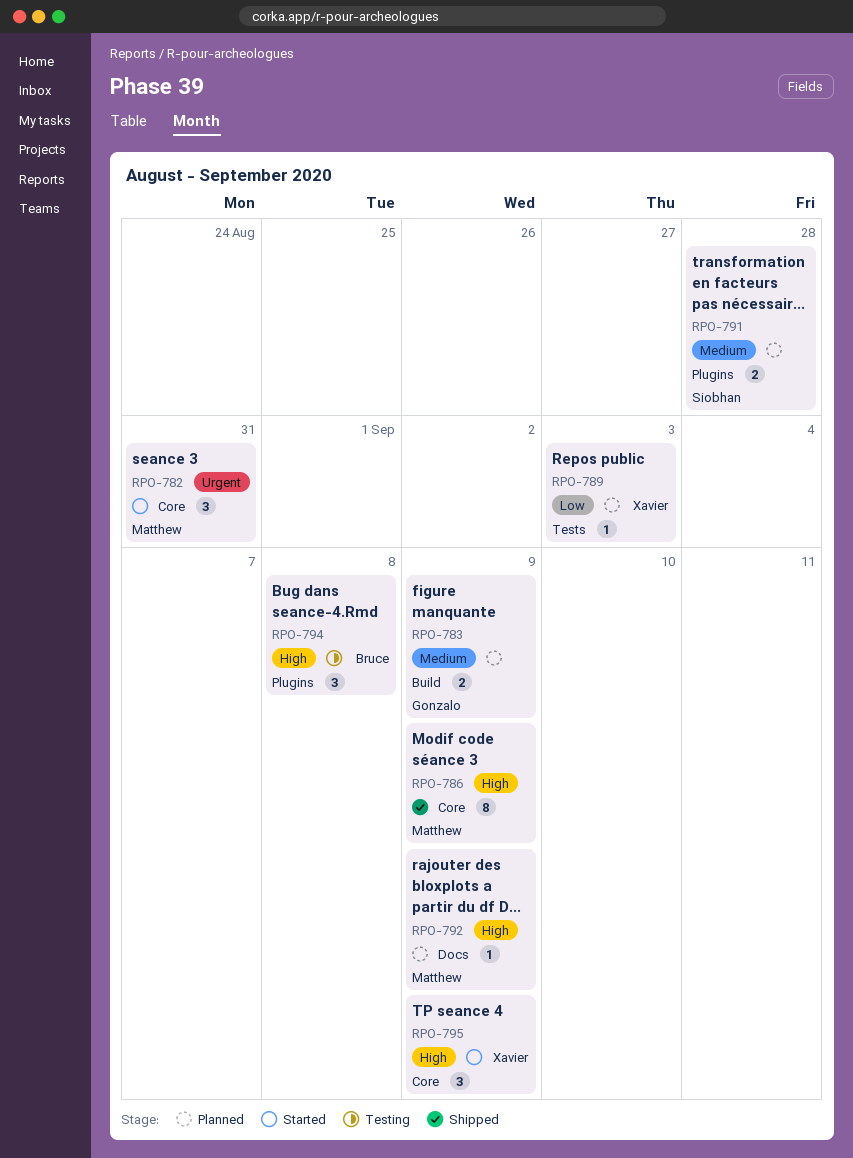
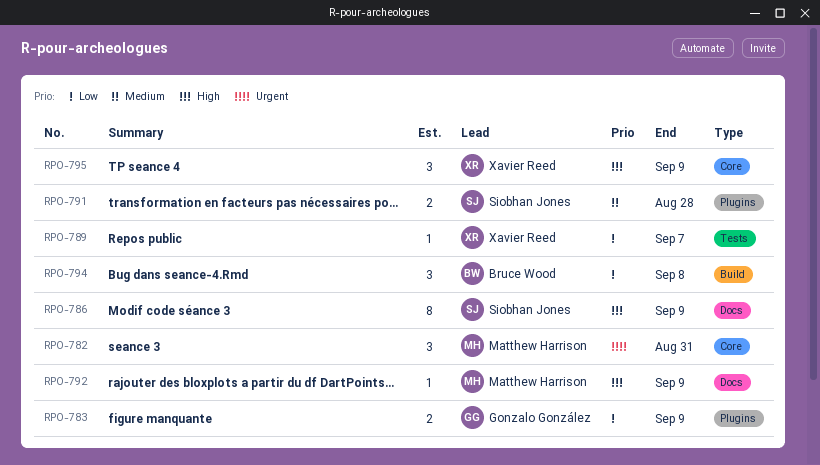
RPO-783, priority: Medium -> Low
RPO-783, label: Build -> Plugins
RPO-786, owner: Matthew Harrison -> Siobhan Jones
RPO-786, label: Core -> Docs
RPO-789, due: Sep 3 -> Sep 7
RPO-794, priority: High -> Low
RPO-794, label: Plugins -> Build

